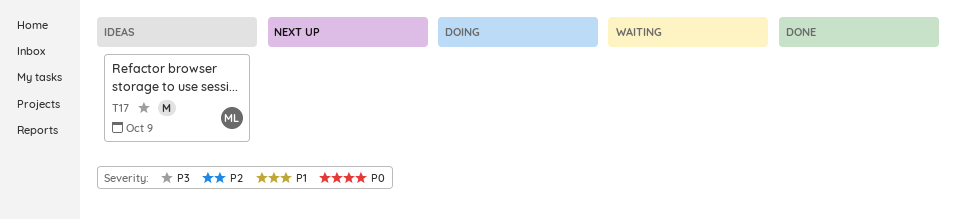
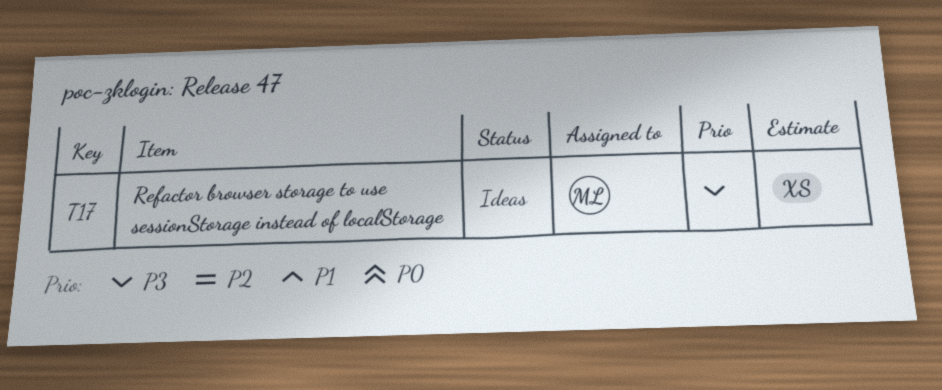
T17, estimate: M -> XS

